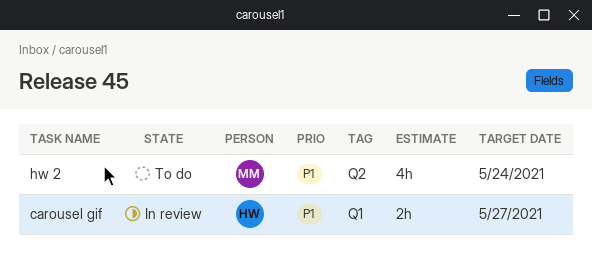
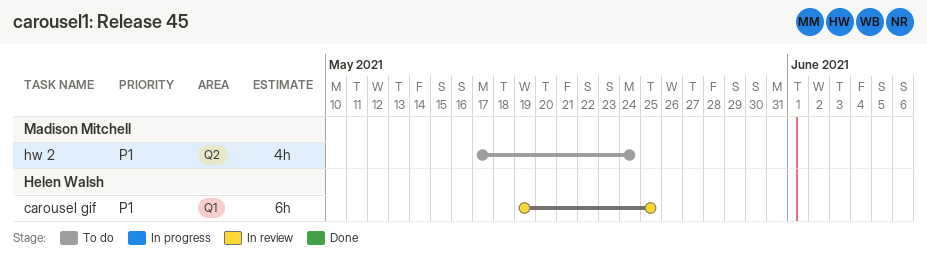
carousel gif, estimate: 2h -> 6h
carousel gif, due: May 27 -> May 25

